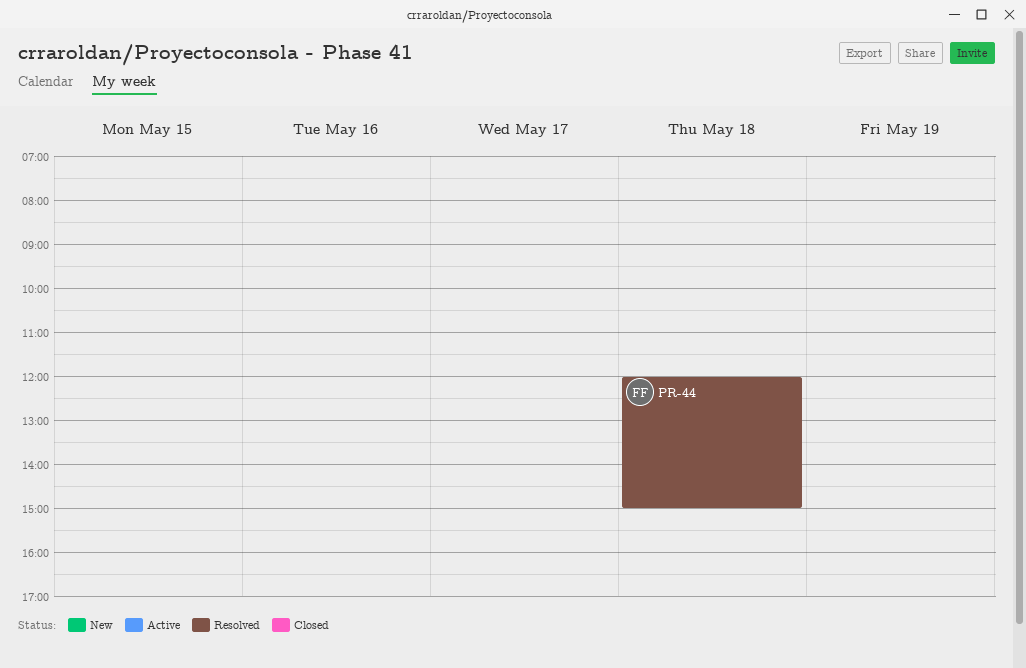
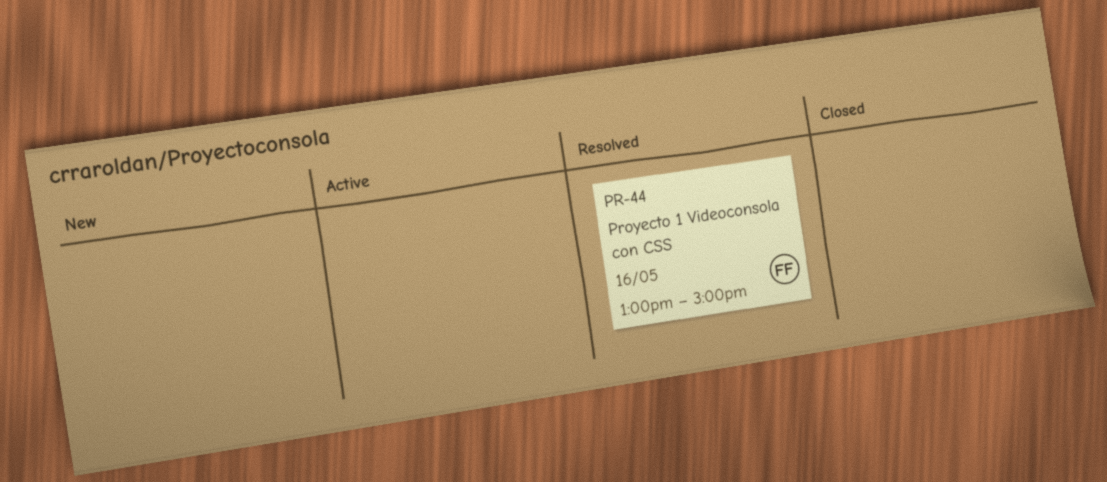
PR-44, day: May 18 -> May 16
PR-44, begins: 12:00 -> 13:00

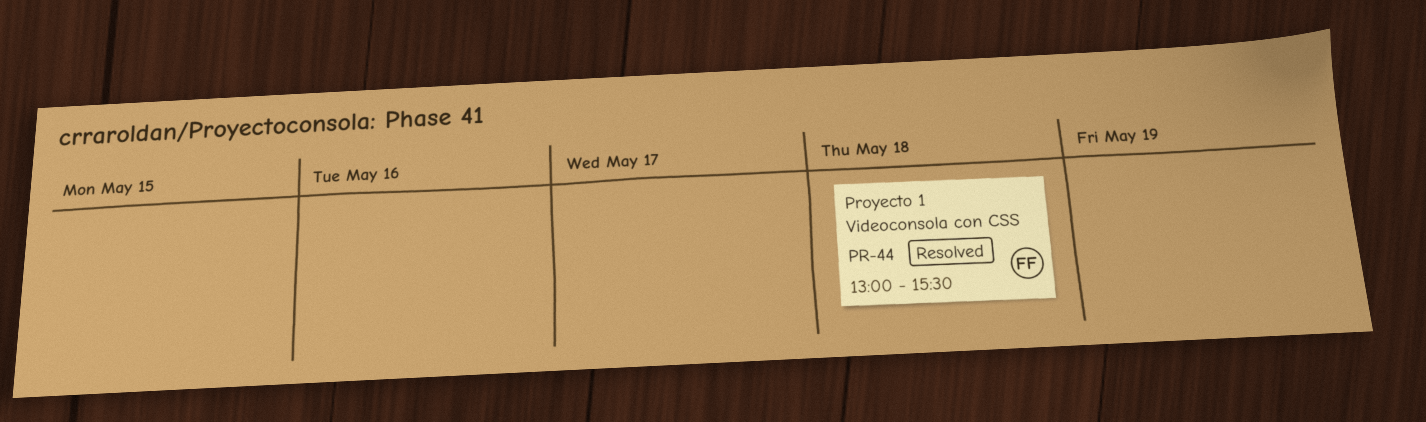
PR-44, day: May 16 -> May 18
PR-44, ends: 15:00 -> 15:30

